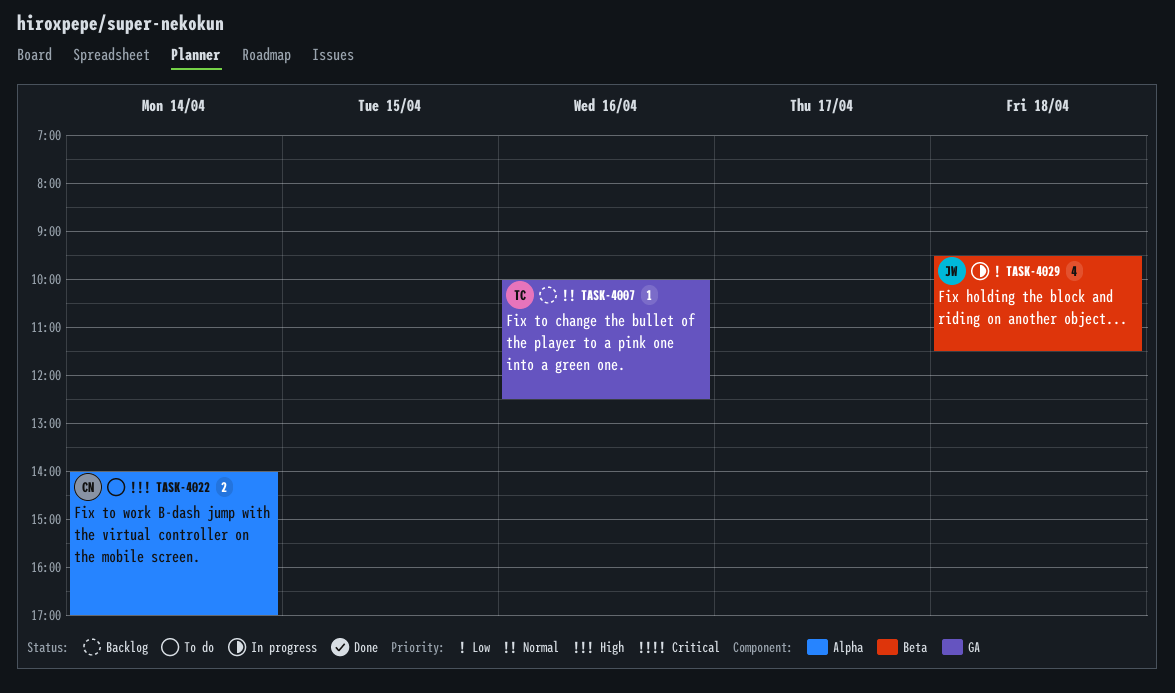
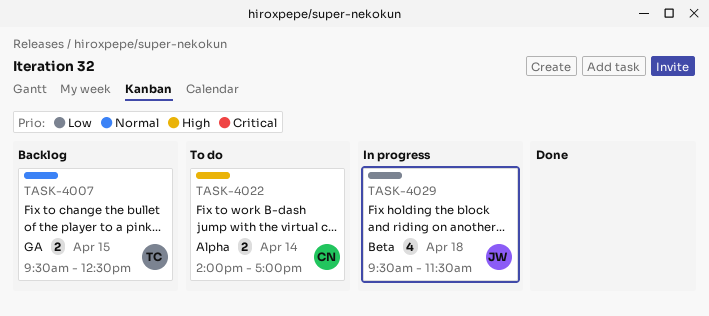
TASK-4007, estimate: 1 -> 2
TASK-4007, day: Apr 16 -> Apr 15
TASK-4007, begins: 10:00 -> 09:30

